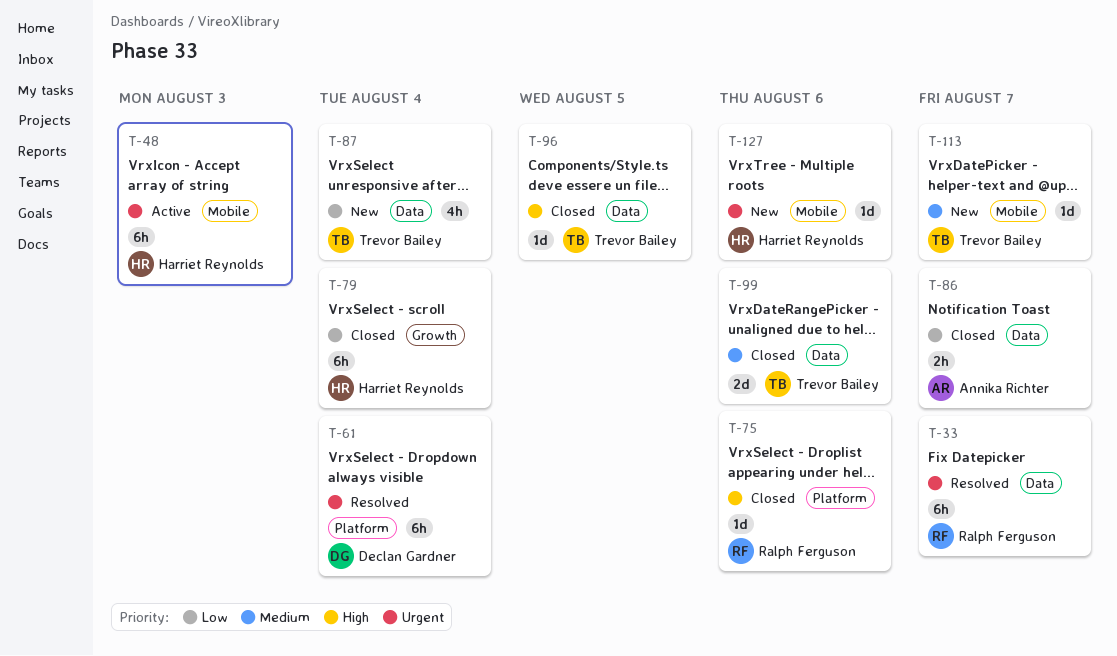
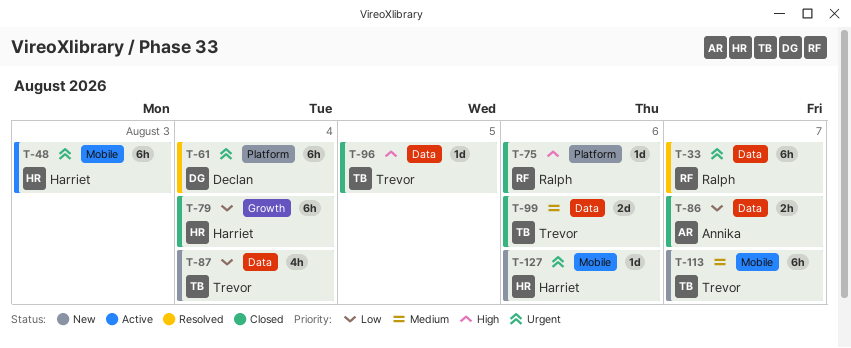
T-113, estimate: 1d -> 6h

